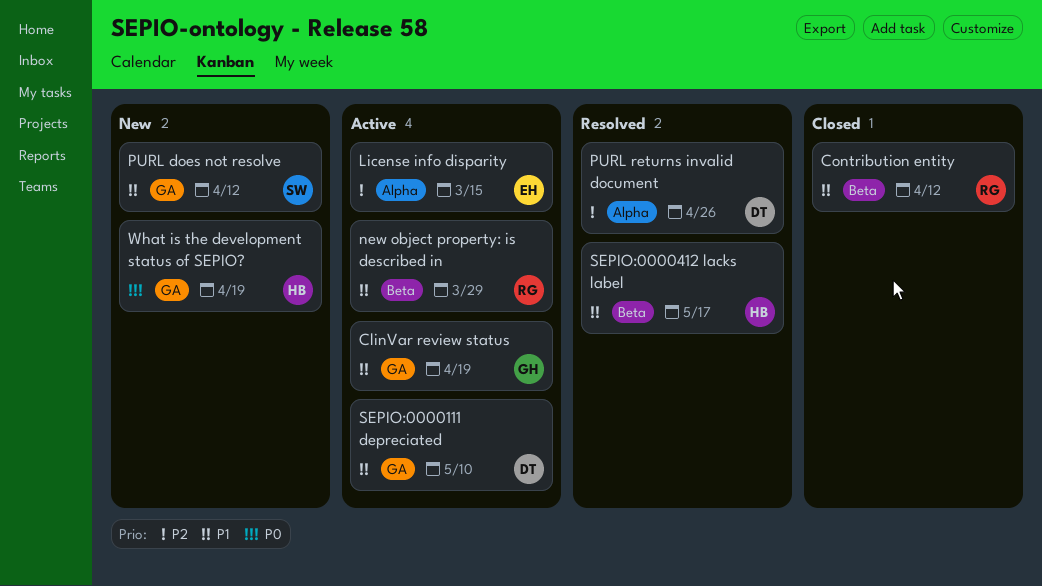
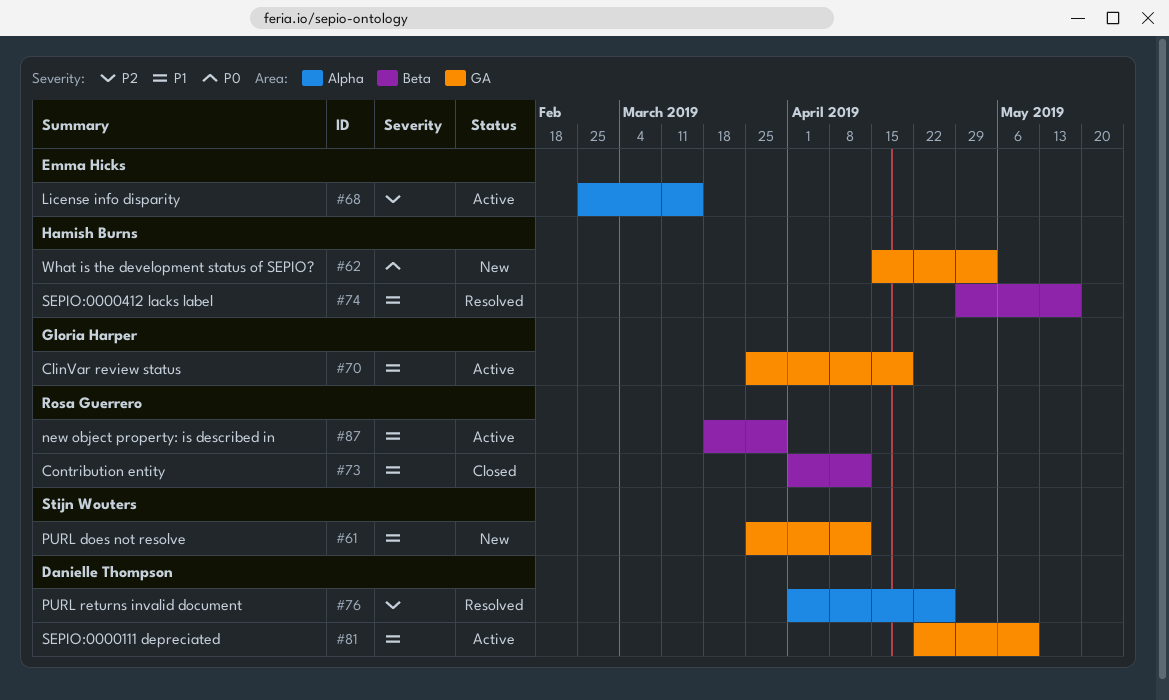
What is the development status of SEPIO?, due: Apr 19 -> May 3

